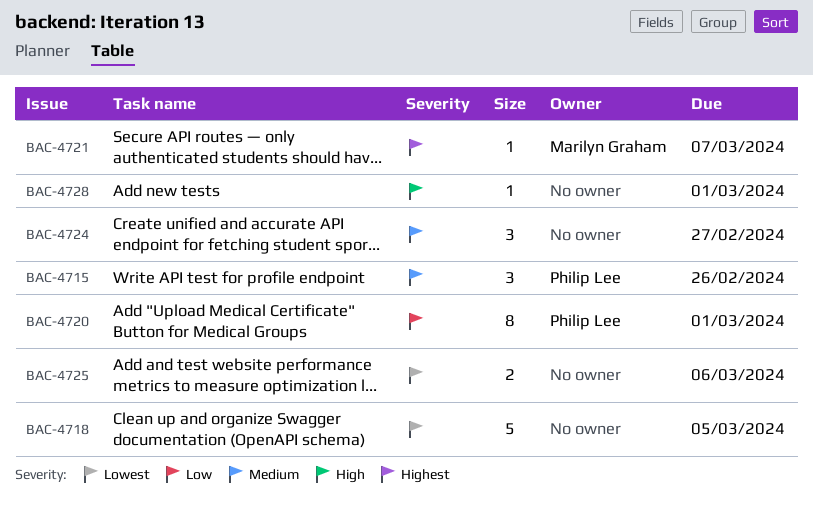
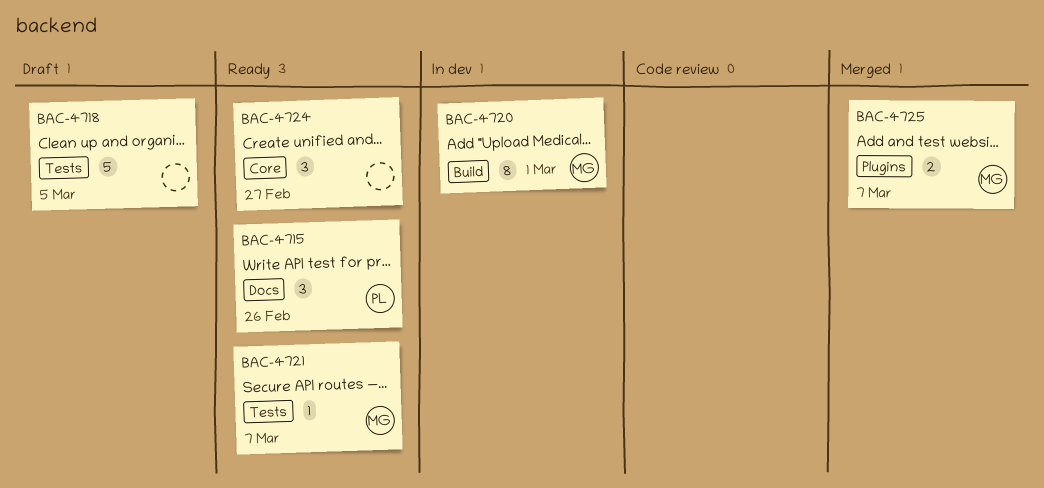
BAC-4720, owner: Philip Lee -> Marilyn Graham
BAC-4725, owner: none -> Marilyn Graham
BAC-4725, due: Mar 6 -> Mar 7
BAC-4728: present -> none

